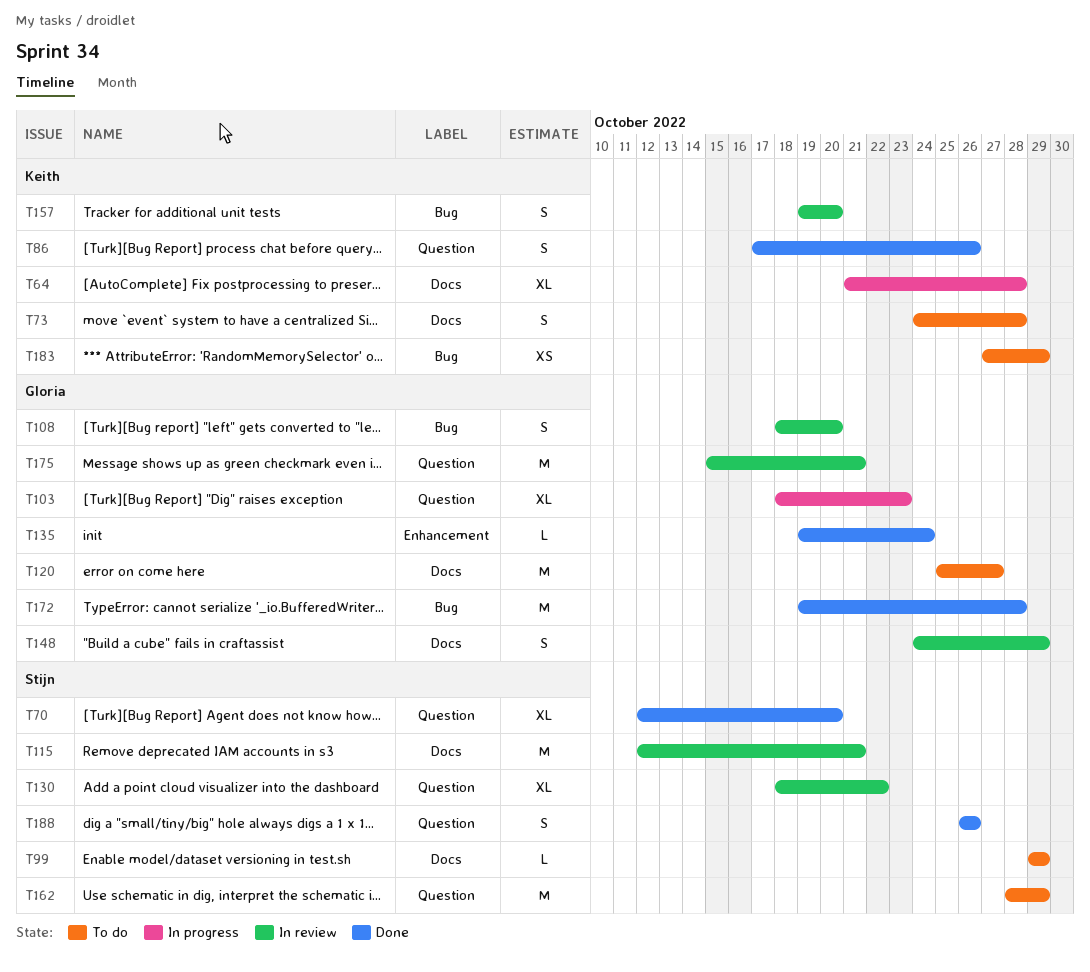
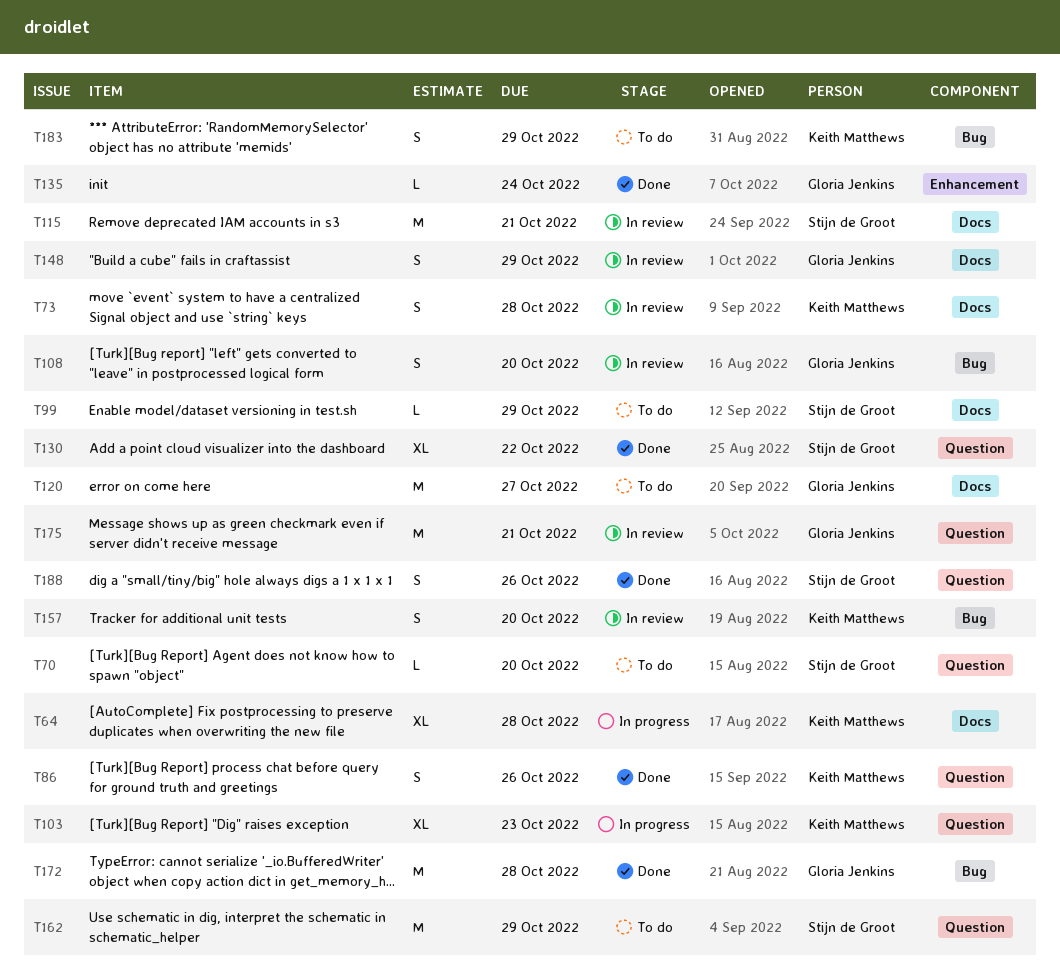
T70, status: Done -> To do
T70, estimate: XL -> L
T73, status: To do -> In review
T103, owner: Gloria Jenkins -> Keith Matthews
T130, status: In review -> Done
T183, estimate: XS -> S

